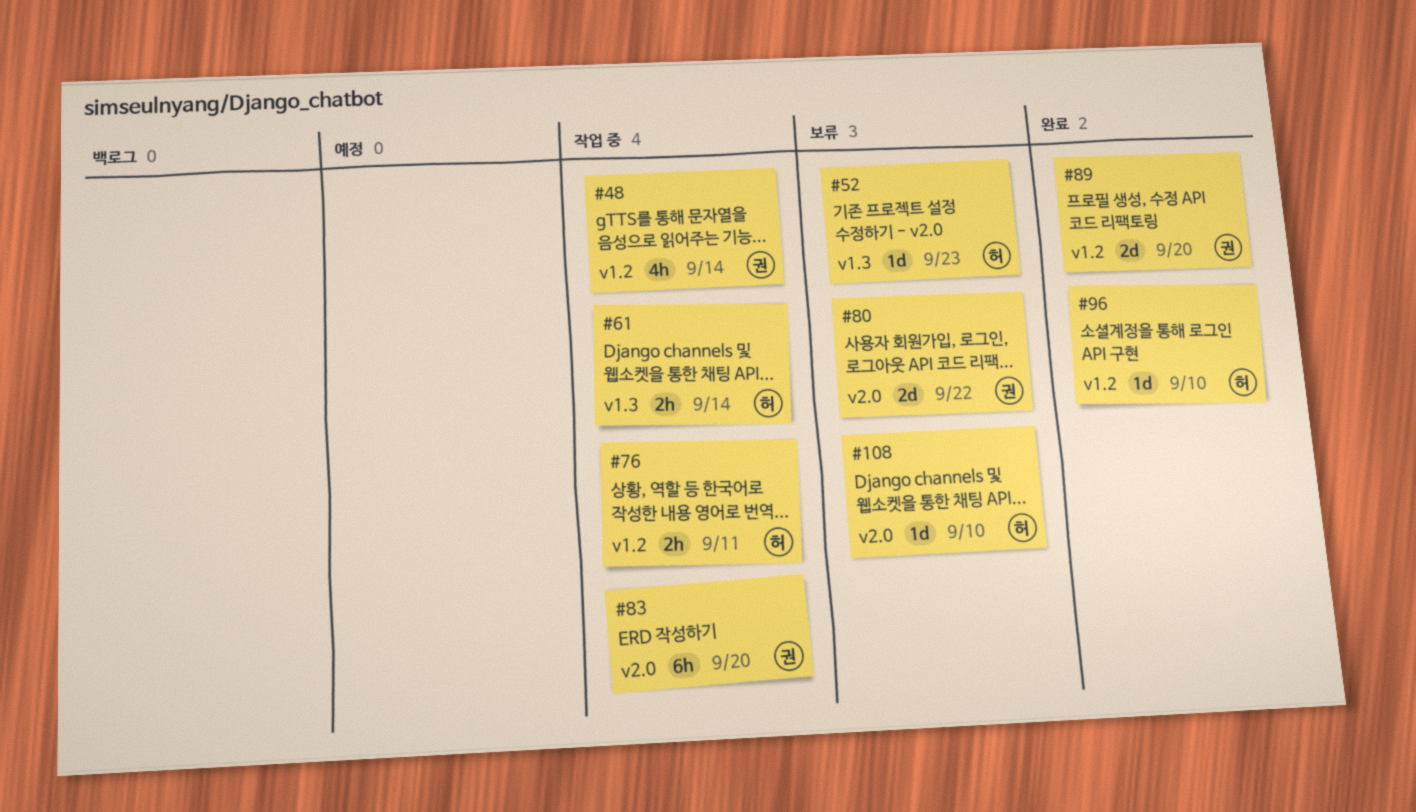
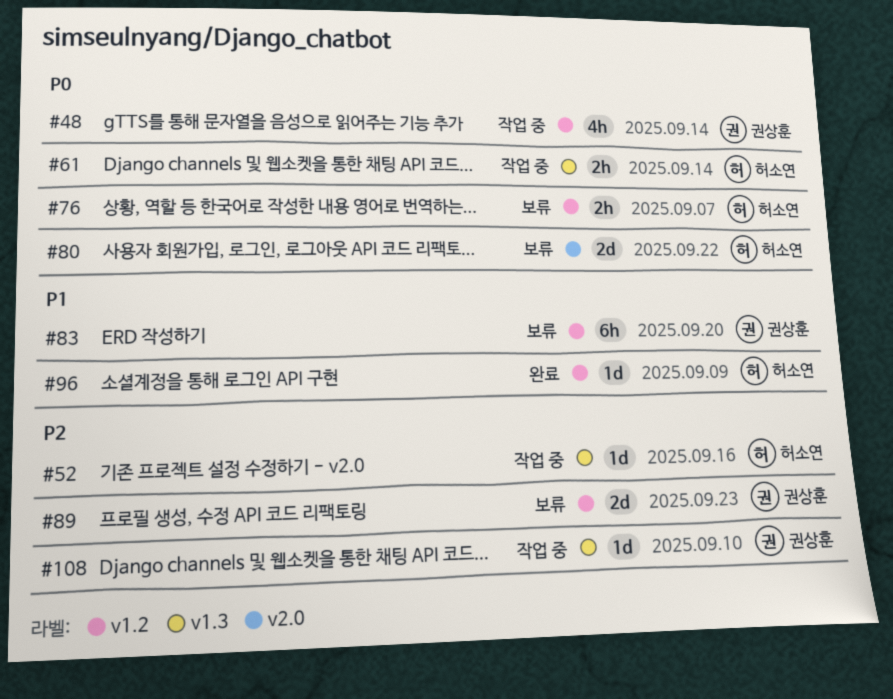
#52, status: 보류 -> 작업 중
#52, due: Sep 23 -> Sep 16
#76, status: 작업 중 -> 보류
#76, due: Sep 11 -> Sep 7
#80, owner: 권상훈 -> 허소연
#83, status: 작업 중 -> 보류
#83, label: v2.0 -> v1.2
#89, status: 완료 -> 보류
#89, due: Sep 20 -> Sep 23
#96, due: Sep 10 -> Sep 9
#108, status: 보류 -> 작업 중
#108, owner: 허소연 -> 권상훈
#108, label: v2.0 -> v1.3

